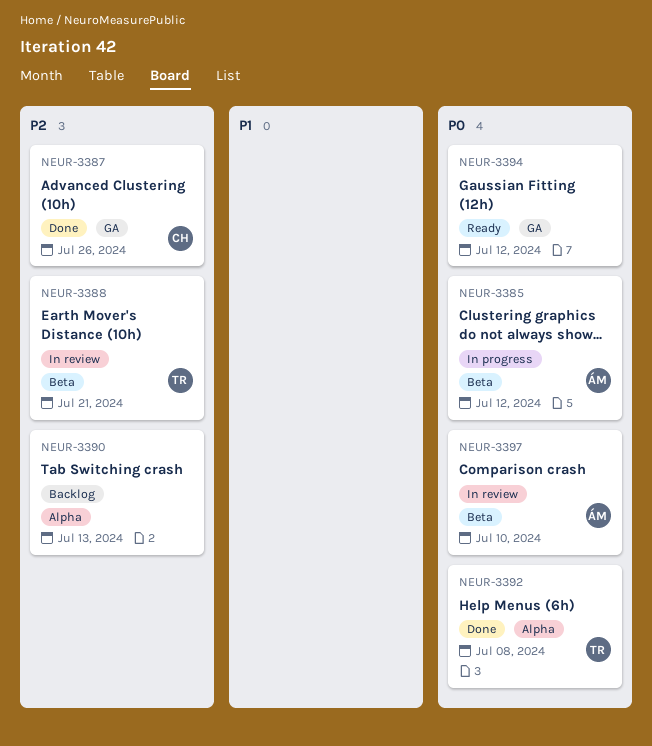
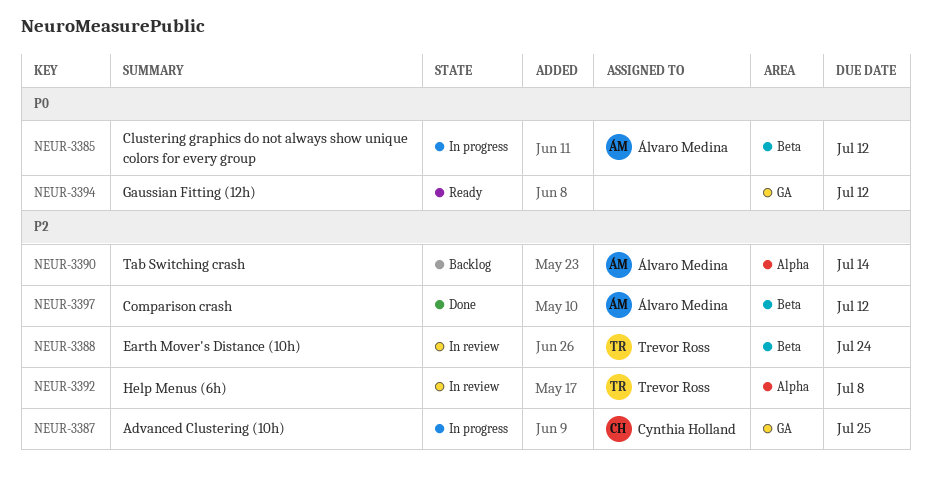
NEUR-3387, status: Done -> In progress
NEUR-3387, due: Jul 26 -> Jul 25
NEUR-3388, due: Jul 21 -> Jul 24
NEUR-3390, owner: none -> Álvaro Medina
NEUR-3390, due: Jul 13 -> Jul 14
NEUR-3392, status: Done -> In review
NEUR-3392, priority: P0 -> P2
NEUR-3397, status: In review -> Done
NEUR-3397, priority: P0 -> P2
NEUR-3397, due: Jul 10 -> Jul 12

